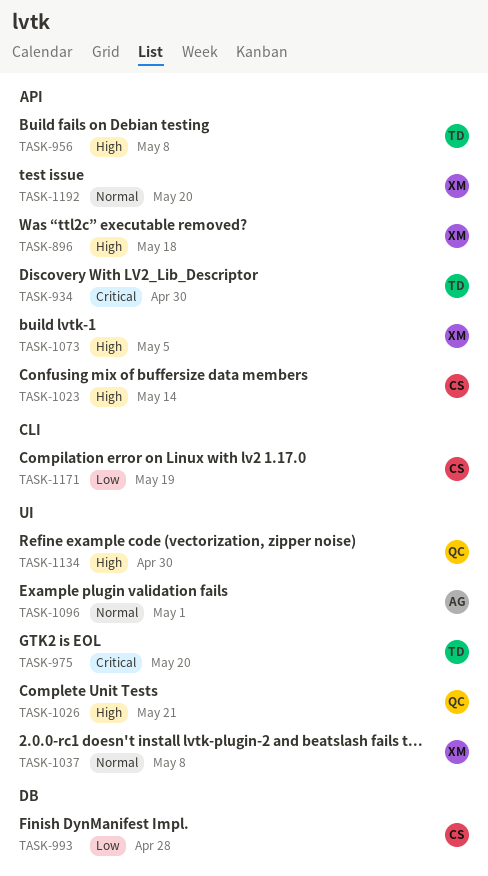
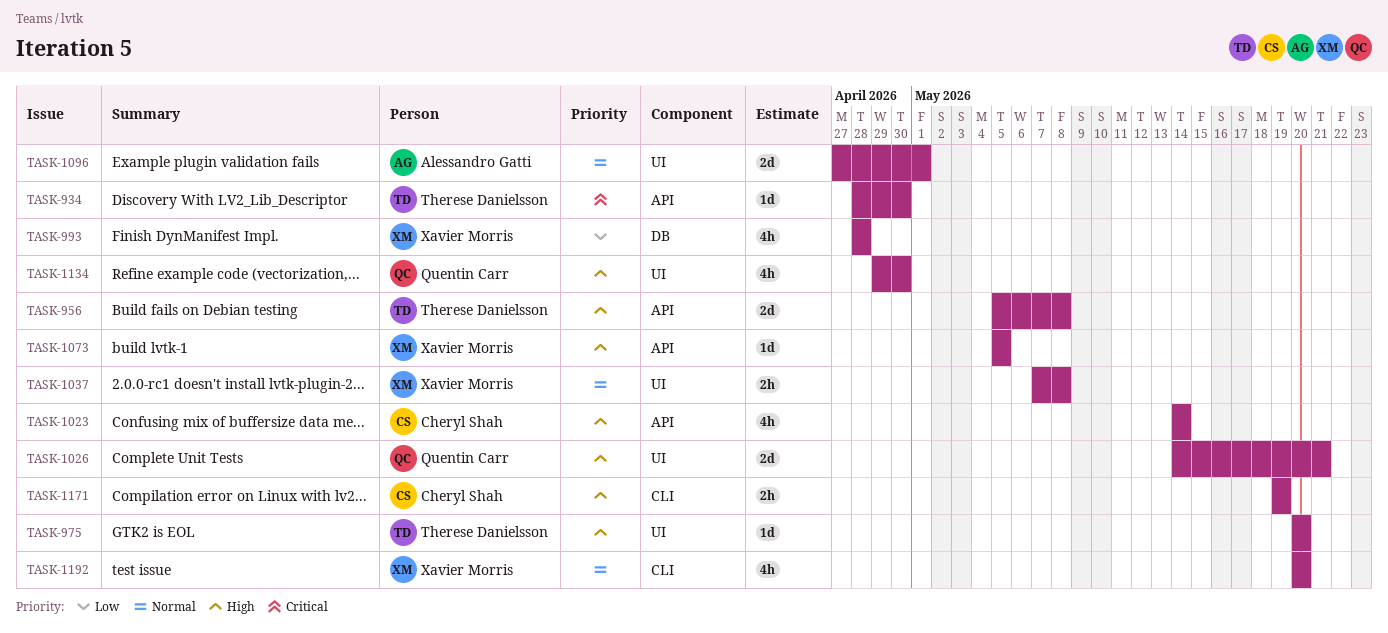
TASK-896: present -> none
TASK-975, priority: Critical -> High
TASK-993, owner: Cheryl Shah -> Xavier Morris
TASK-1171, priority: Low -> High
TASK-1192, label: API -> CLI

